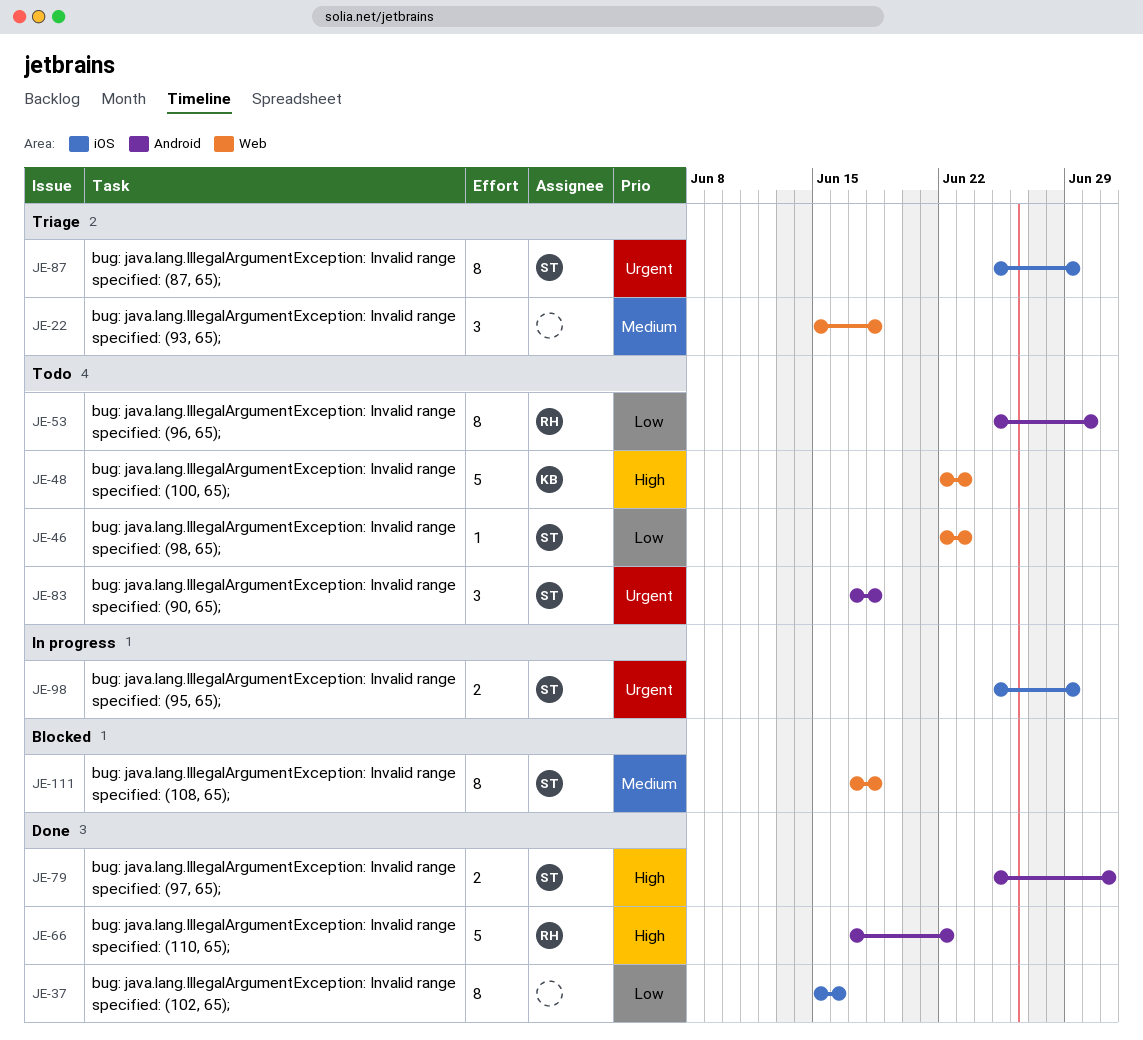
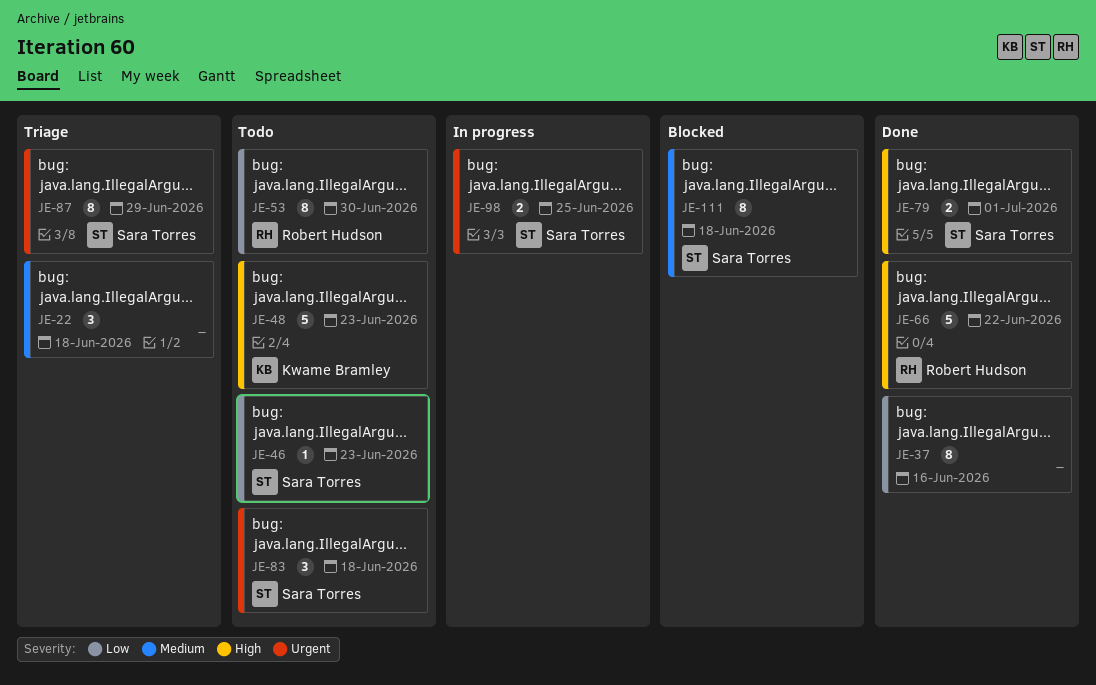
JE-98, due: Jun 29 -> Jun 25

